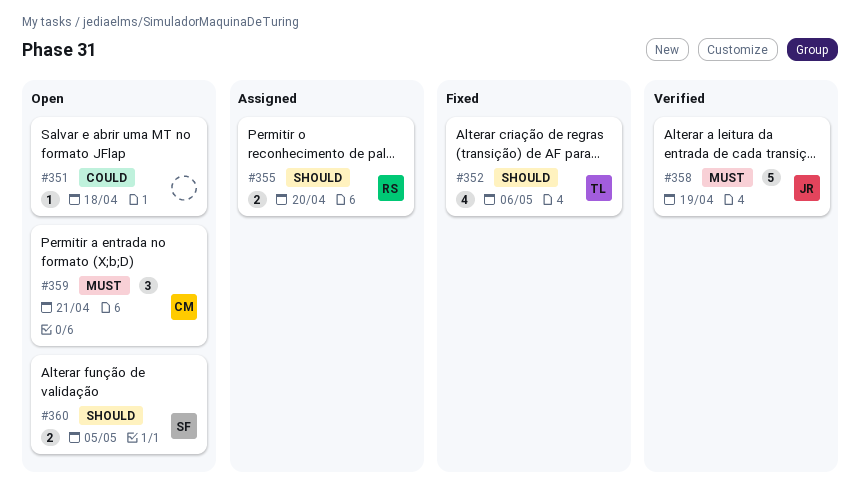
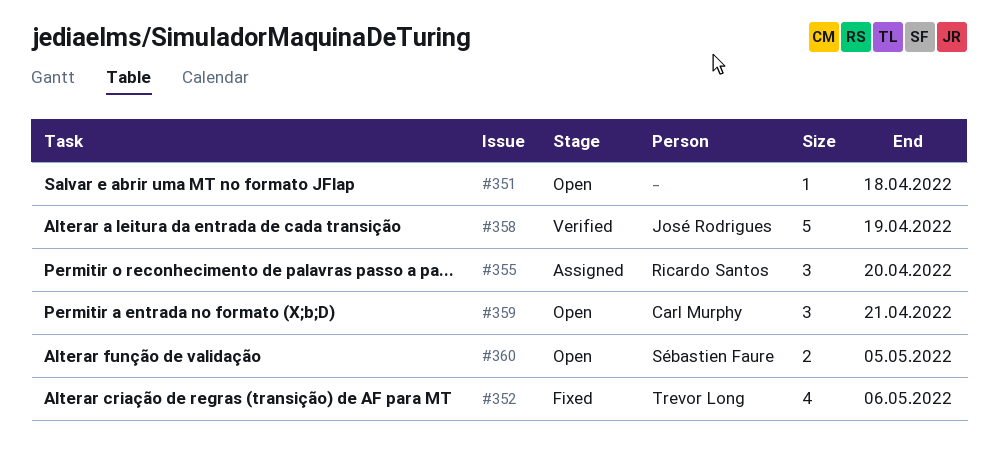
#355, estimate: 2 -> 3

